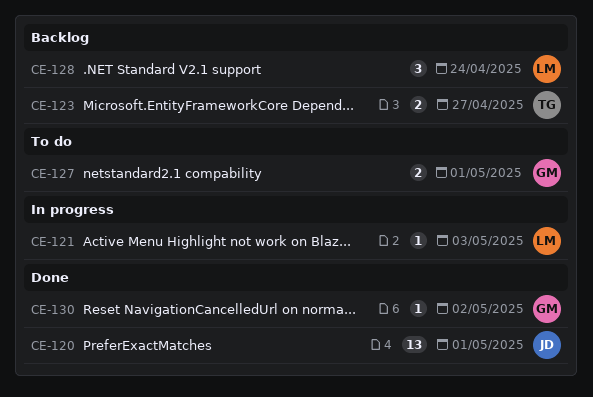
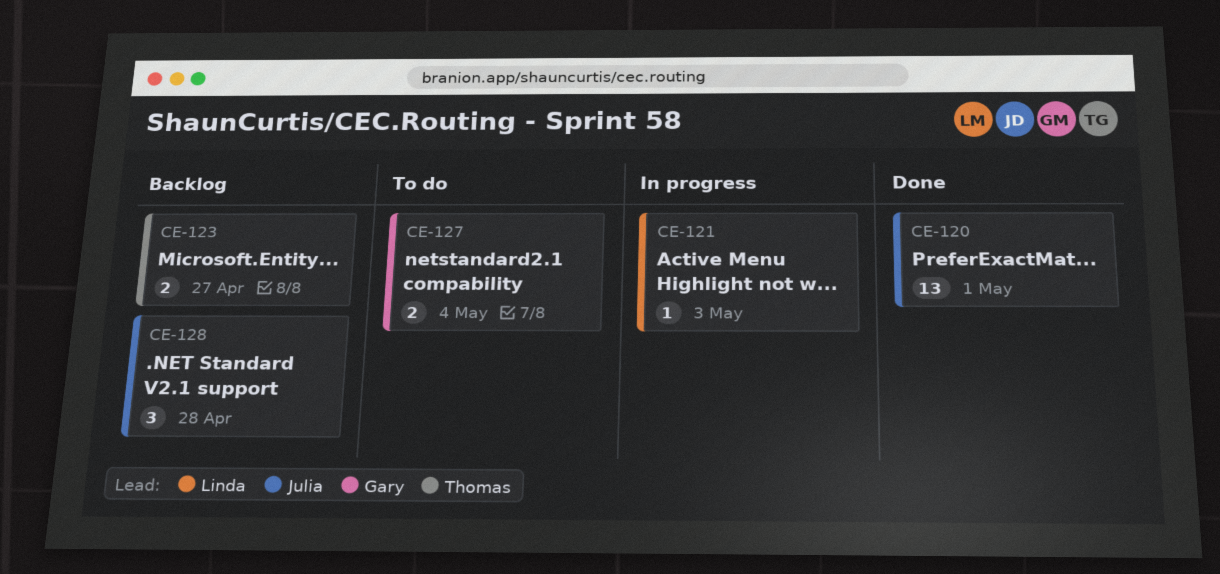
CE-127, due: May 1 -> May 4
CE-128, owner: Linda -> Julia
CE-128, due: Apr 24 -> Apr 28
CE-130: present -> none

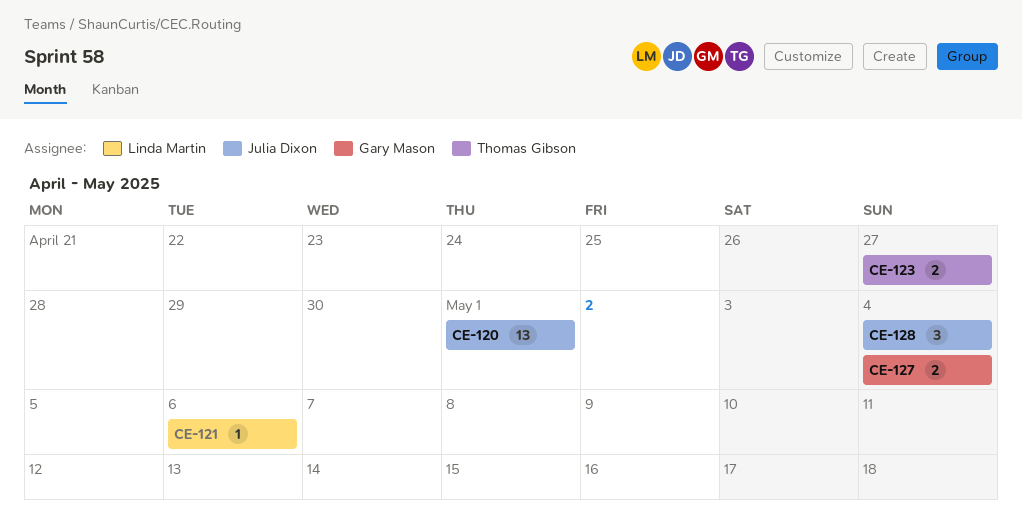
CE-121, due: May 3 -> May 6
CE-128, due: Apr 28 -> May 4

